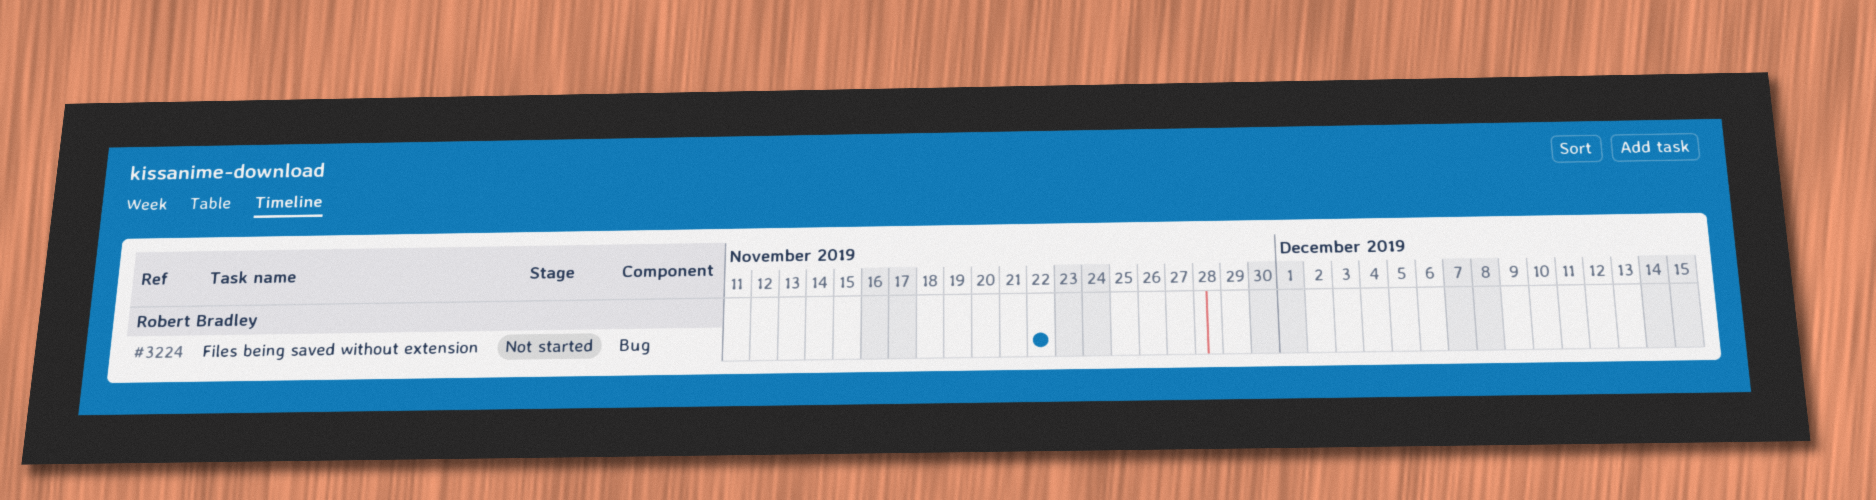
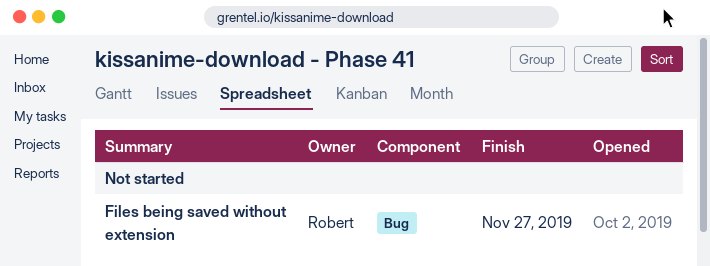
Files being saved without extension, due: Nov 22 -> Nov 27

